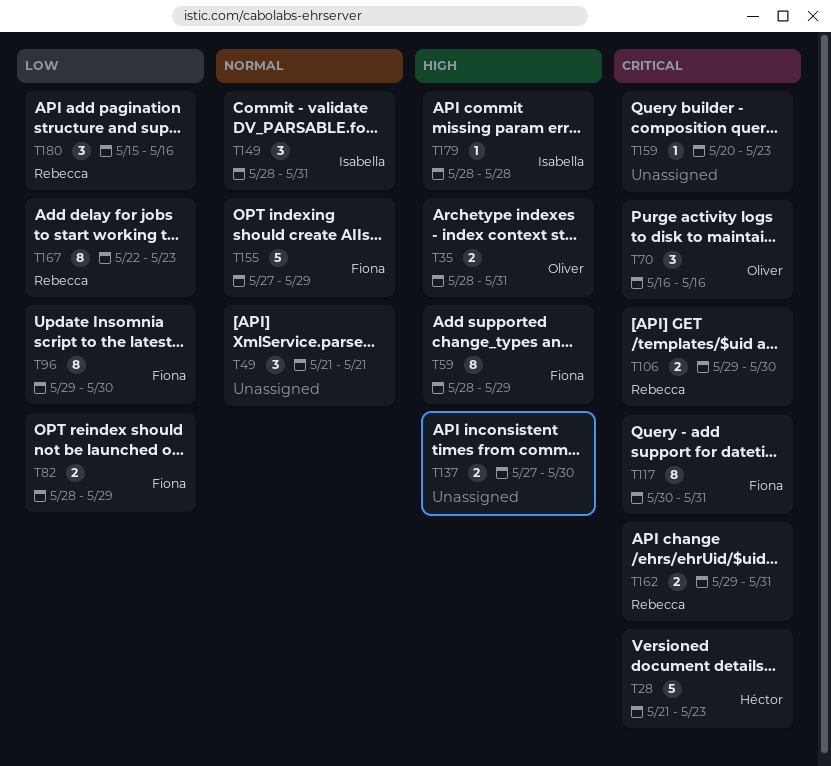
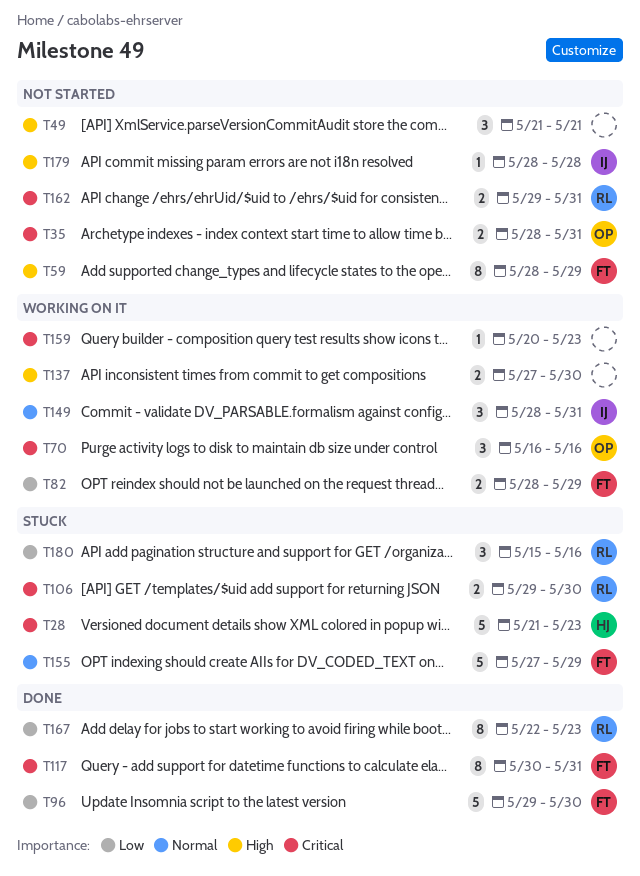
T35, priority: High -> Critical
T49, priority: Normal -> High
T96, estimate: 8 -> 5

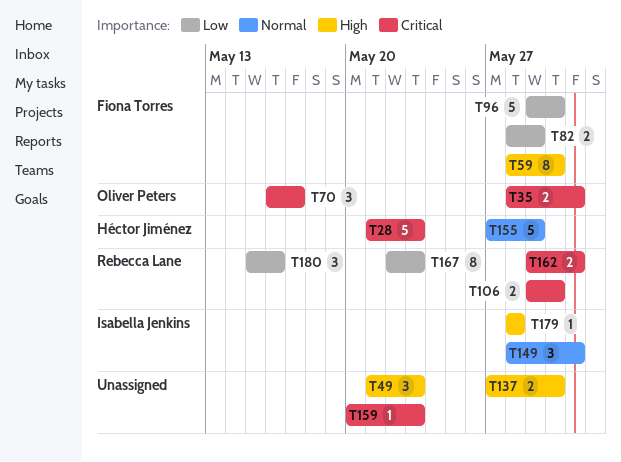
T49, due: May 21 -> May 23
T59, due: May 29 -> May 30
T70, due: May 16 -> May 17
T117: present -> none
T155, owner: Fiona Torres -> Héctor Jiménez

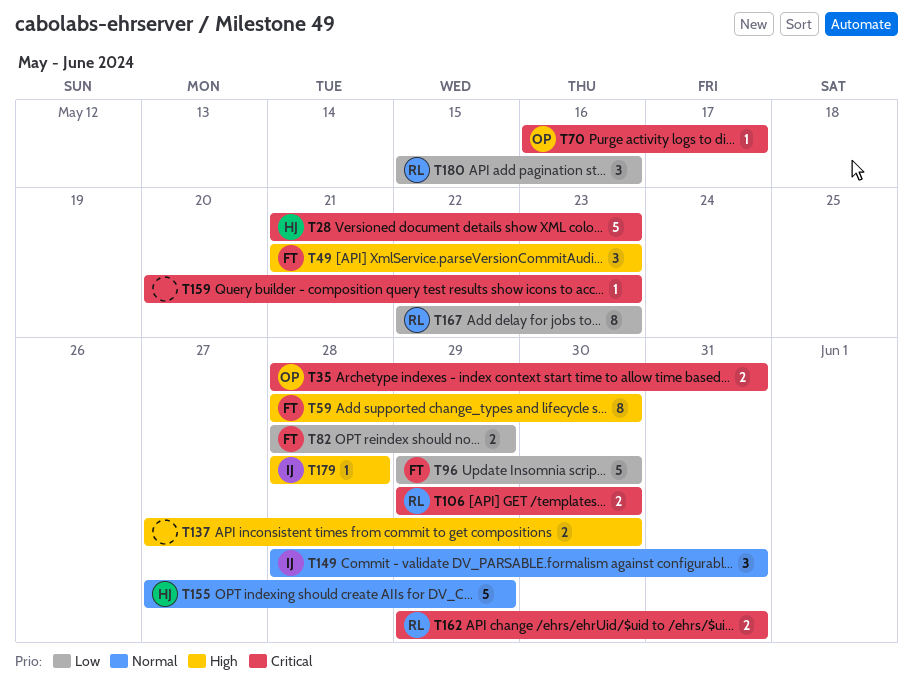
T49, owner: none -> Fiona Torres
T70, estimate: 3 -> 1

